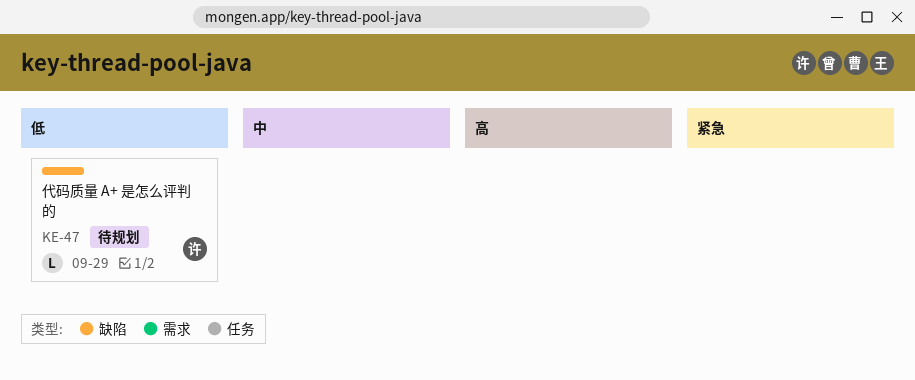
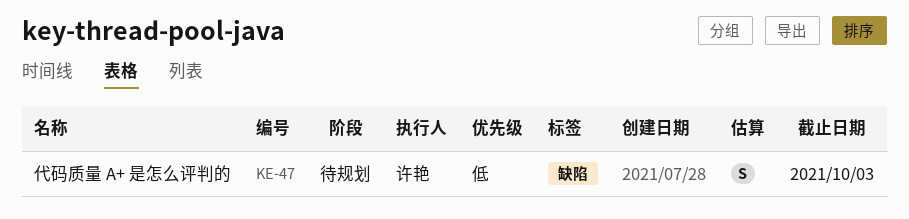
KE-47, estimate: L -> S
KE-47, due: Sep 29 -> Oct 3

